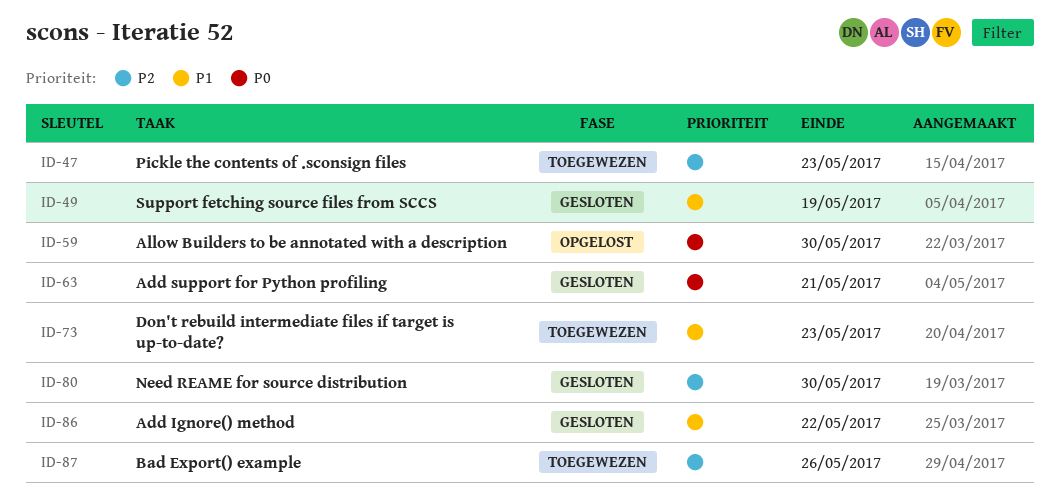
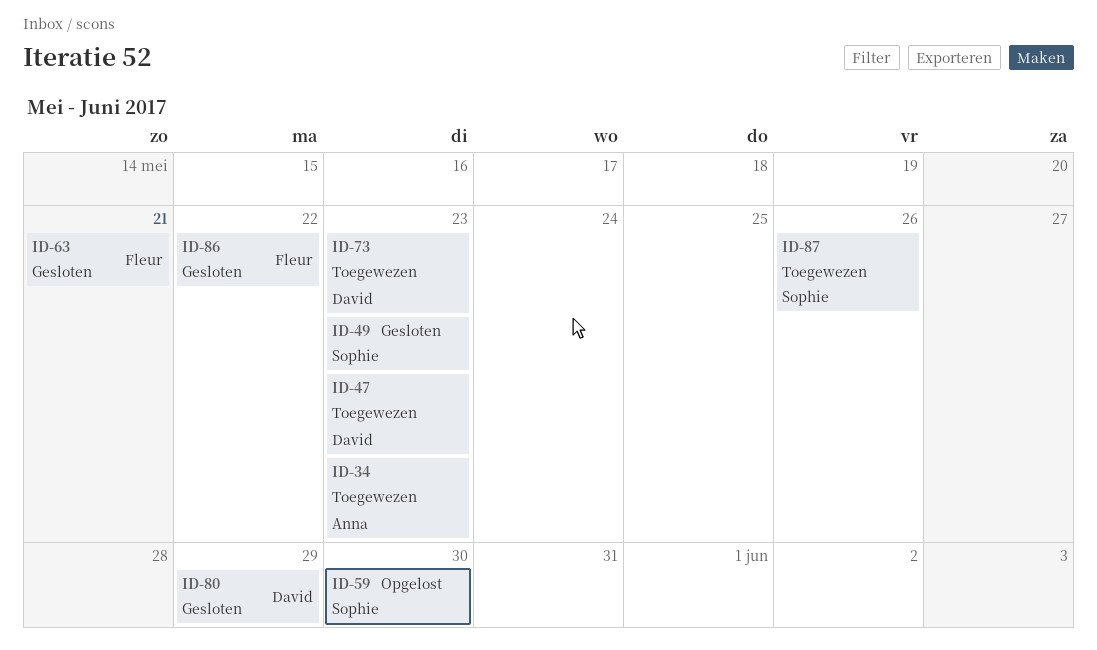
ID-34: none -> present
ID-49, due: May 19 -> May 23
ID-80, due: May 30 -> May 29

